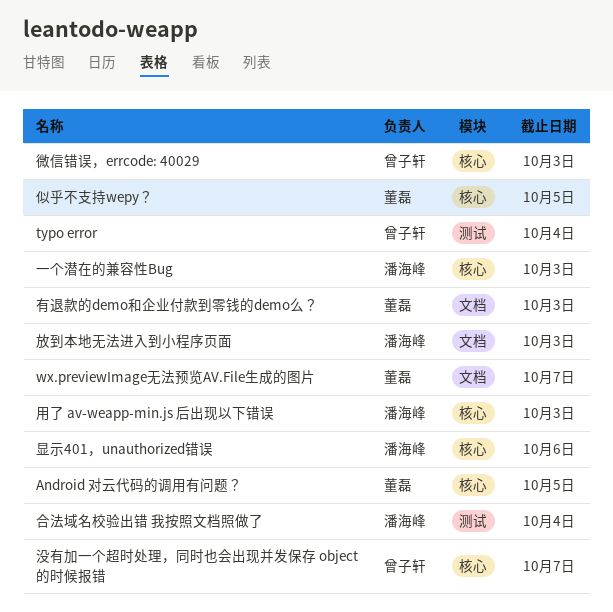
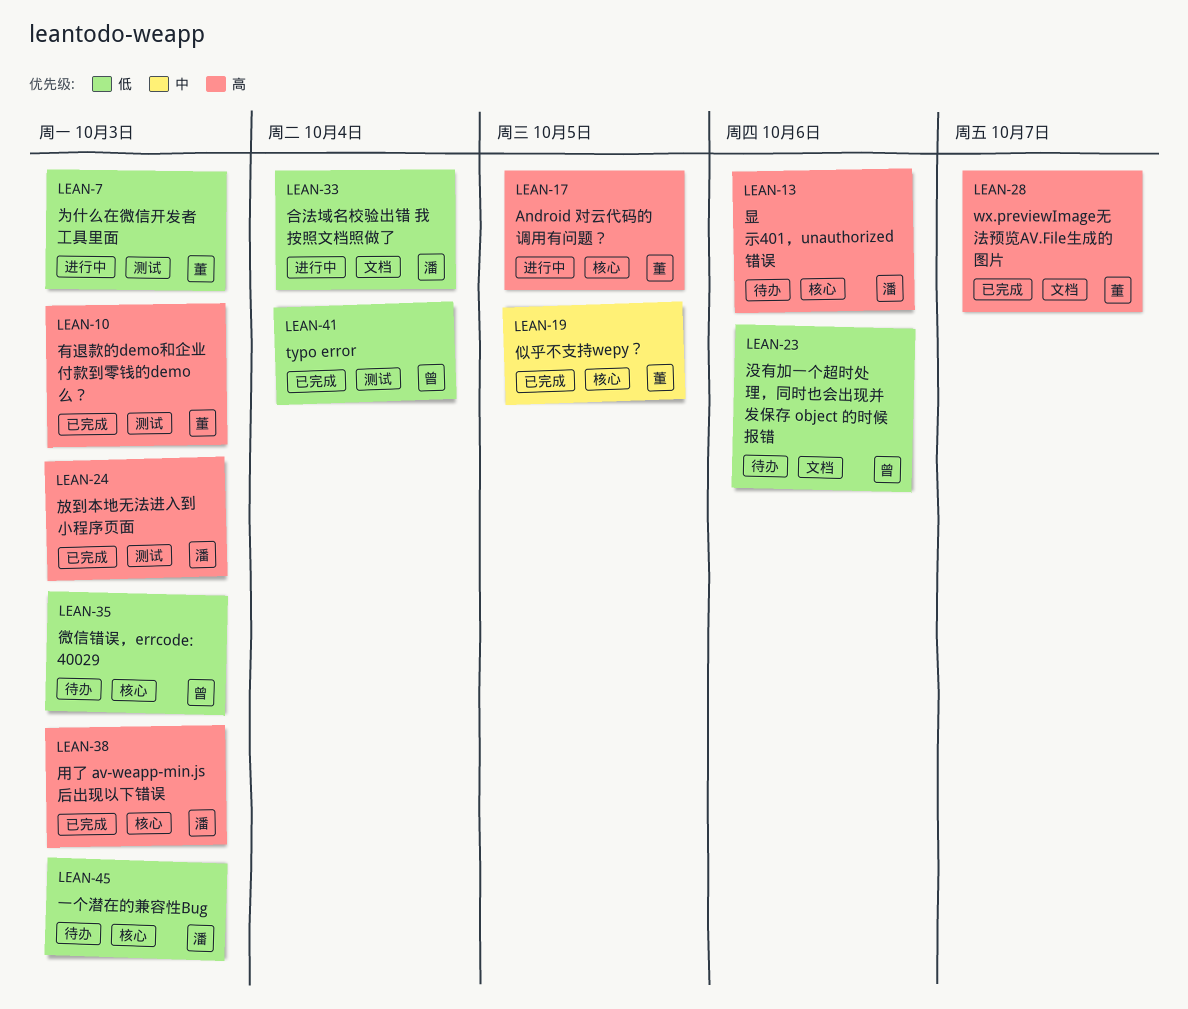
为什么在微信开发者工具里面: none -> present
合法域名校验出错 我按照文档照做了, label: 测试 -> 文档
放到本地无法进入到小程序页面, label: 文档 -> 测试
有退款的demo和企业付款到零钱的demo么？, label: 文档 -> 测试
没有加一个超时处理，同时也会出现并发保存 object 的时候报错, label: 核心 -> 文档
没有加一个超时处理，同时也会出现并发保存 object 的时候报错, due: Oct 7 -> Oct 6

